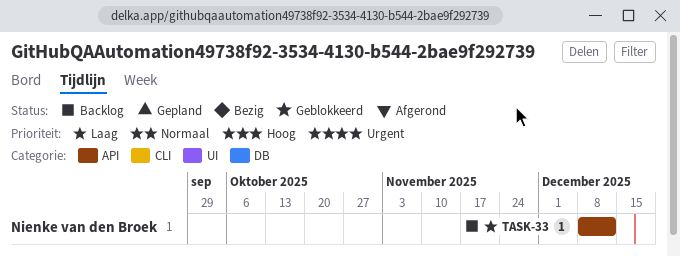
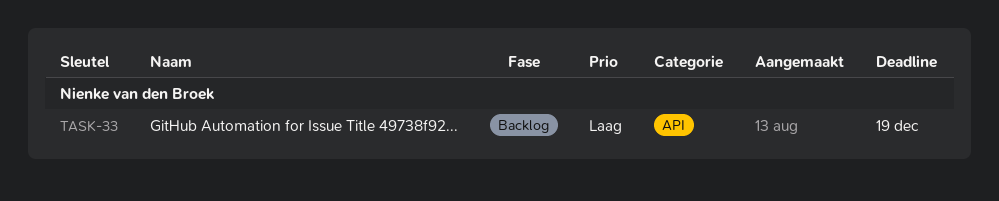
TASK-33, due: Dec 12 -> Dec 19

